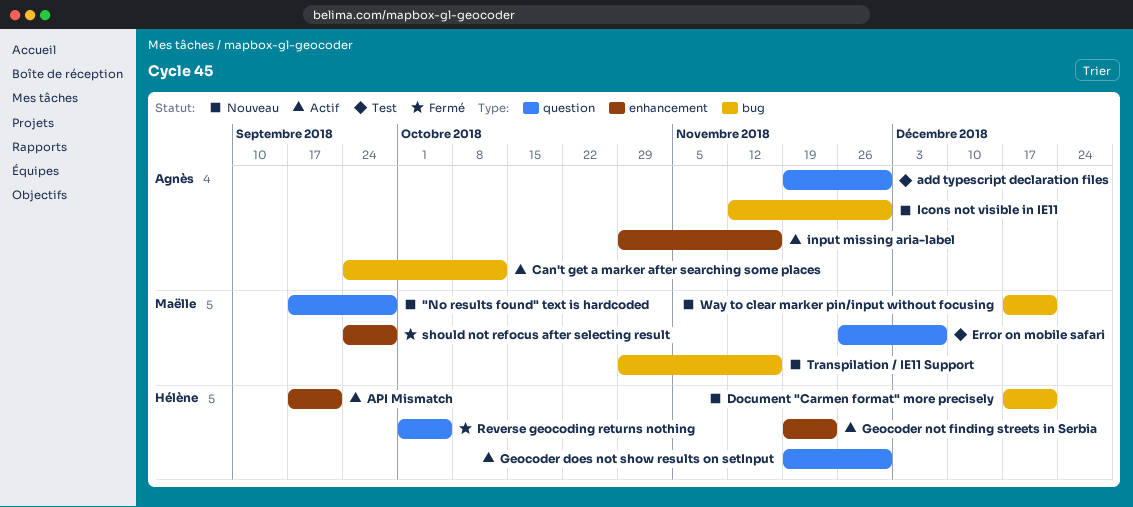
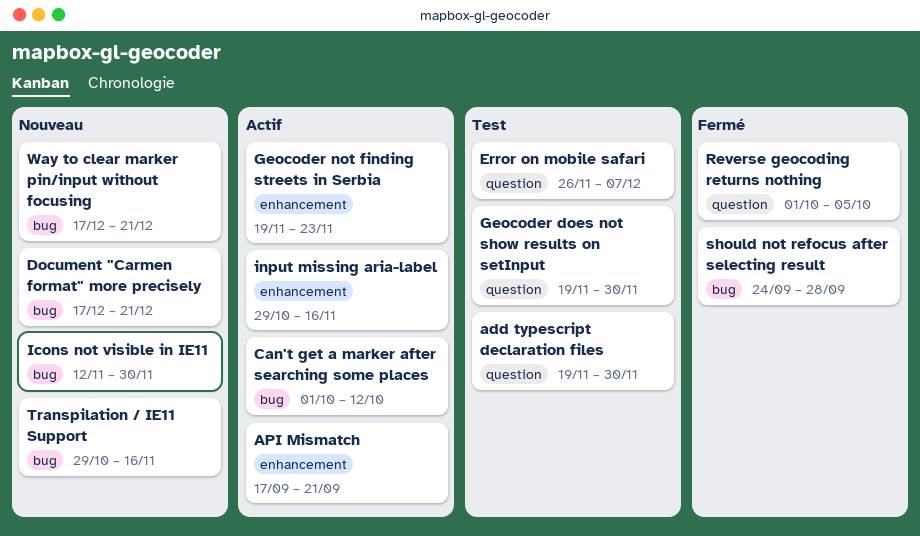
"No results found" text is hardcoded: present -> none
Can't get a marker after searching some places, start: Sep 24 -> Oct 1
Geocoder does not show results on setInput, status: Actif -> Test
should not refocus after selecting result, label: enhancement -> bug

